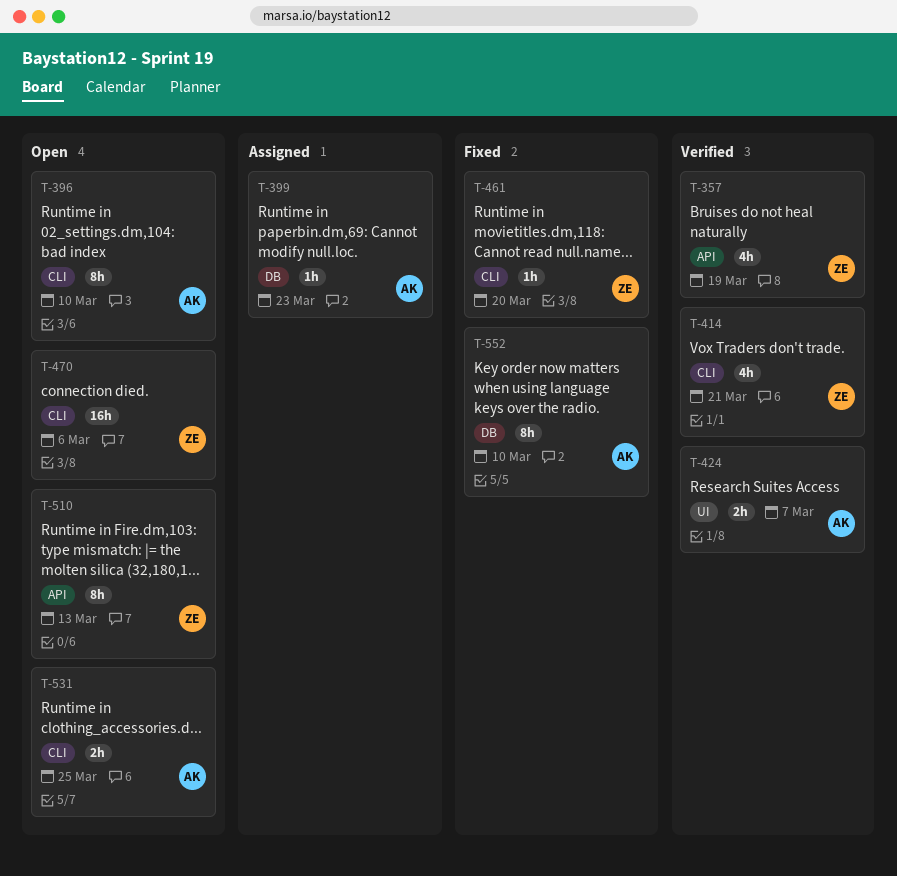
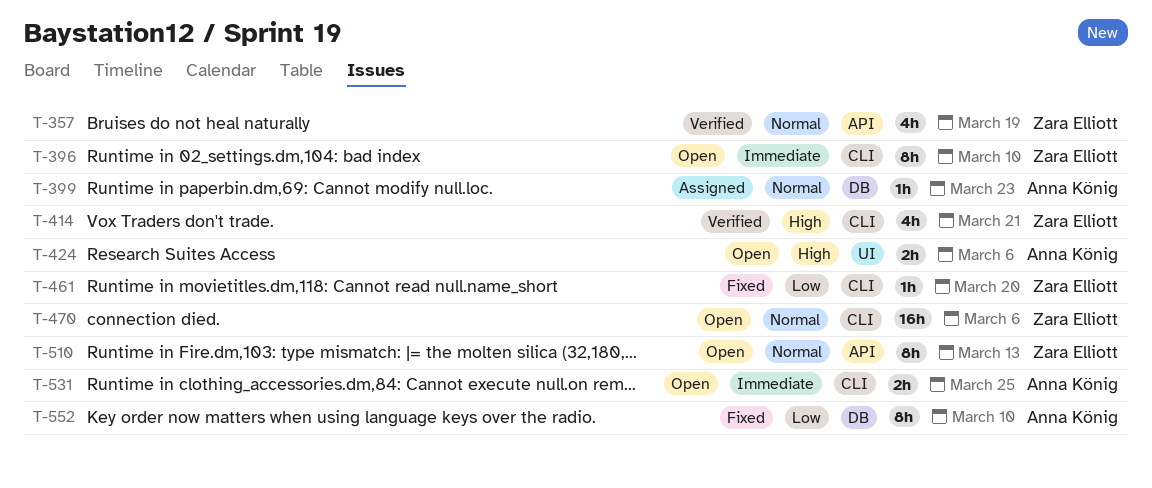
T-396, owner: Anna König -> Zara Elliott
T-424, status: Verified -> Open
T-424, due: Mar 7 -> Mar 6

